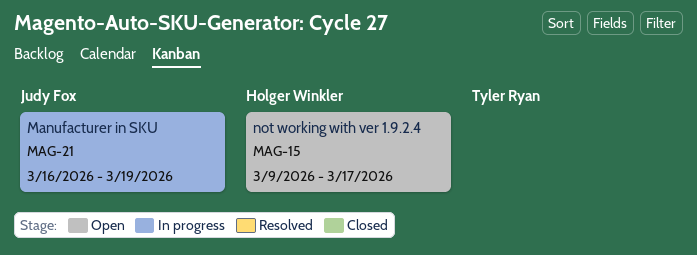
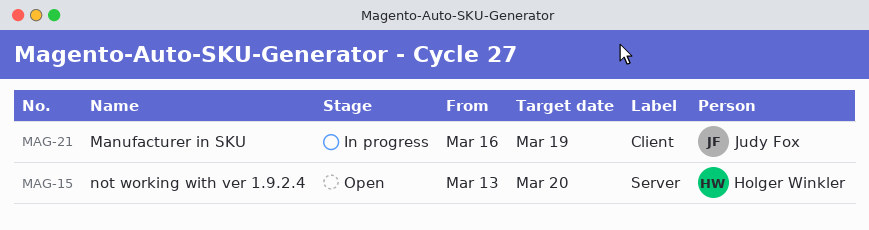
MAG-15, start: Mar 9 -> Mar 13
MAG-15, due: Mar 17 -> Mar 20

